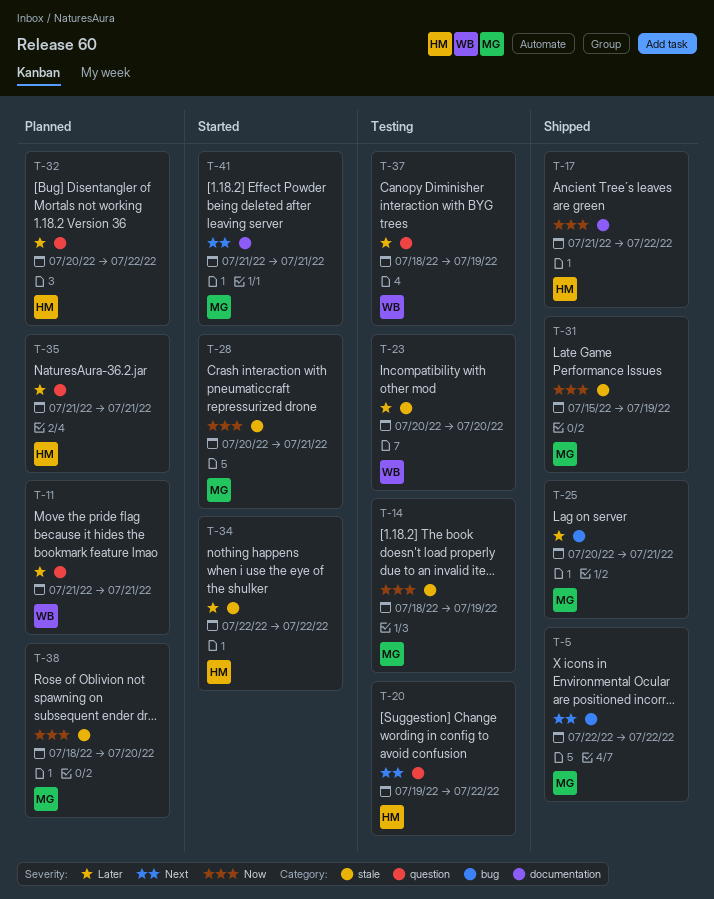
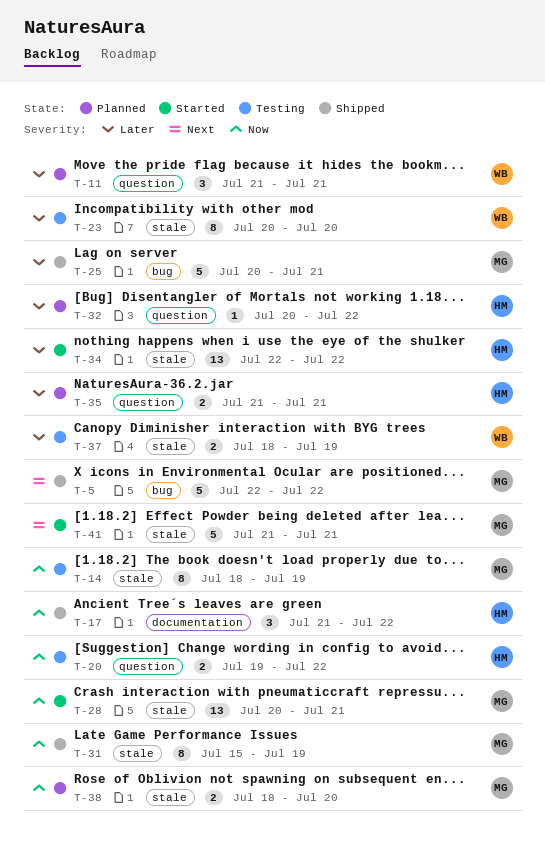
T-20, priority: Next -> Now
T-37, label: question -> stale
T-41, label: documentation -> stale

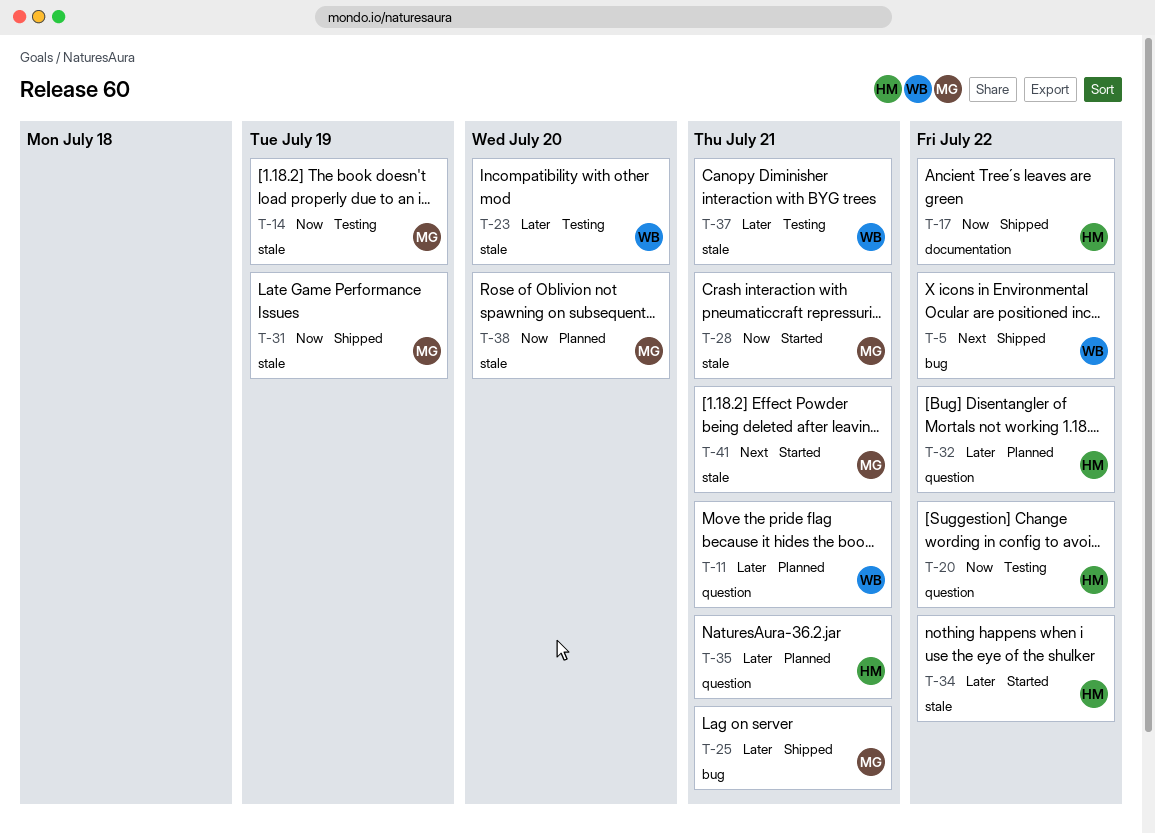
T-5, owner: MG -> WB
T-37, due: Jul 19 -> Jul 21

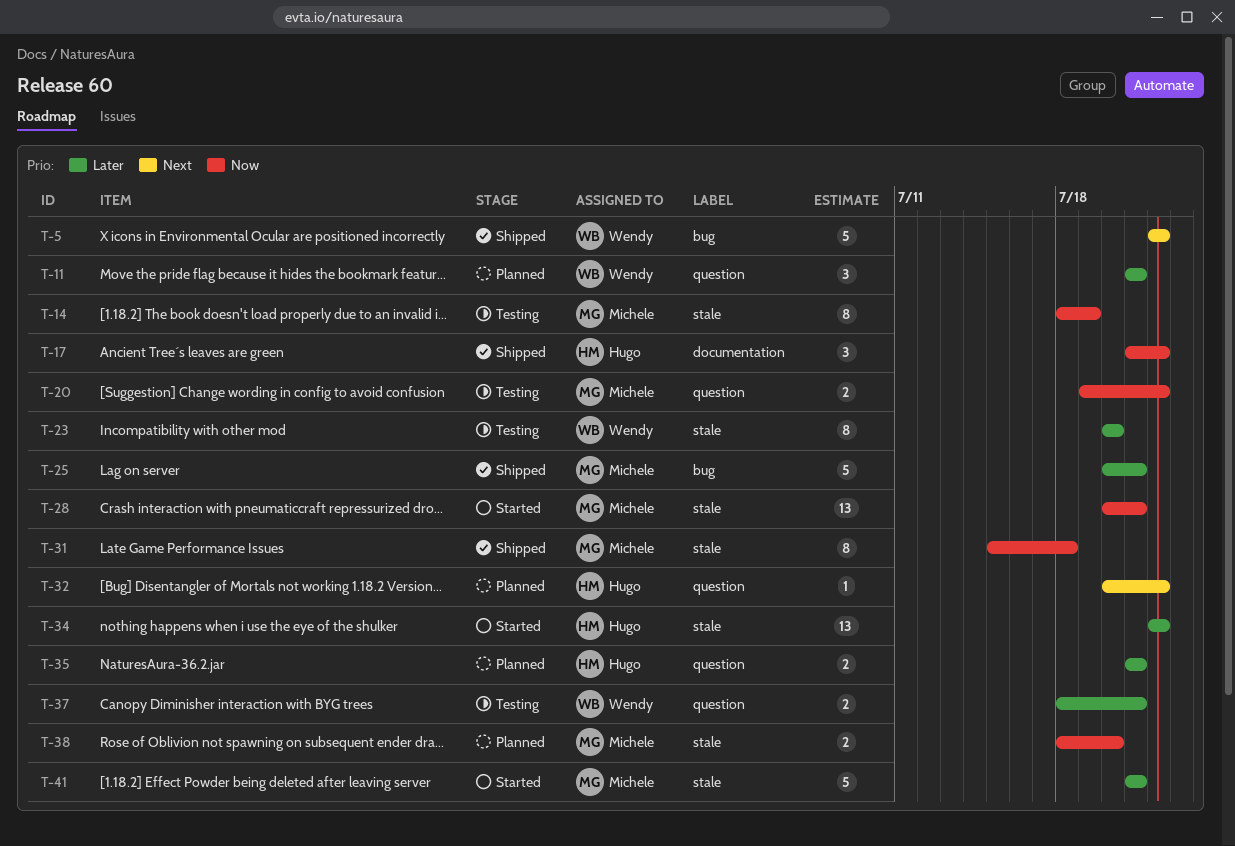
T-20, owner: Hugo -> Michele
T-31, due: Jul 19 -> Jul 18
T-32, priority: Later -> Next
T-37, label: stale -> question
T-41, priority: Next -> Later

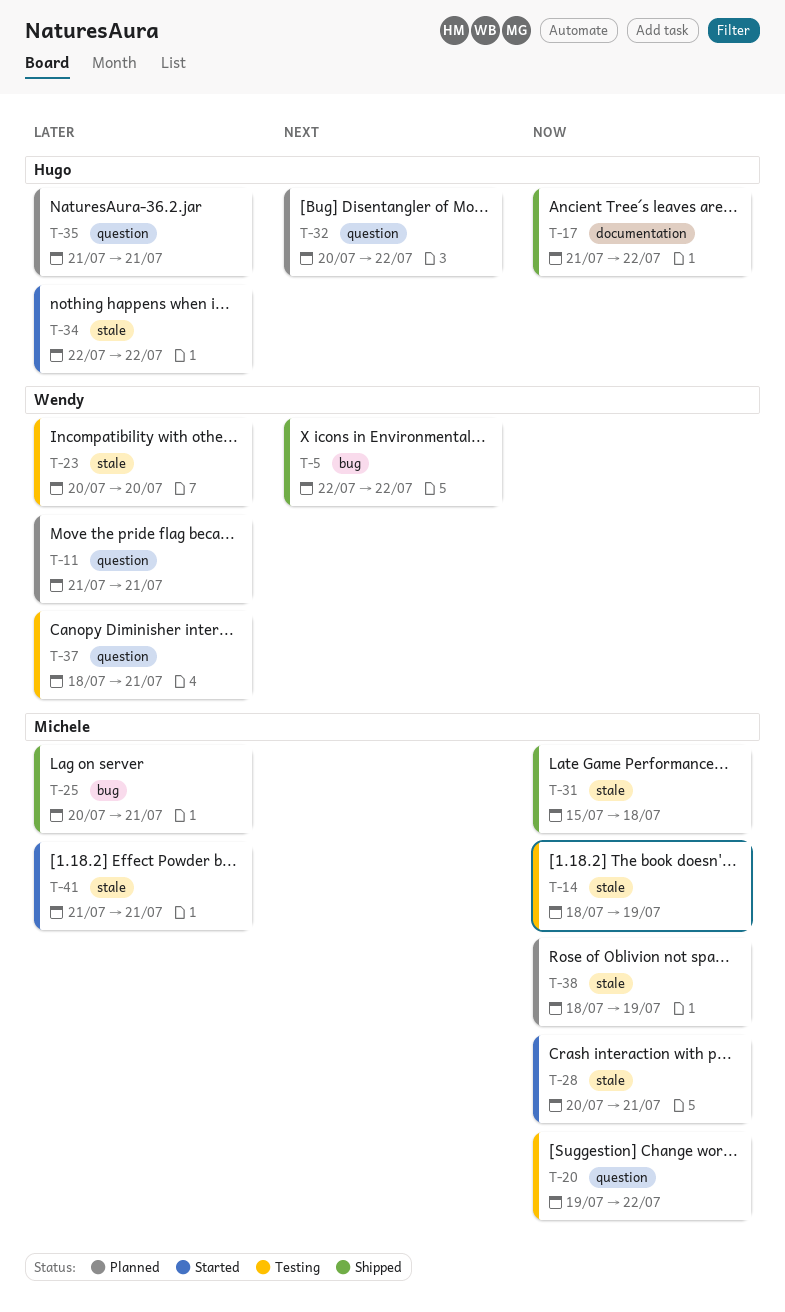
T-38, due: Jul 20 -> Jul 19

